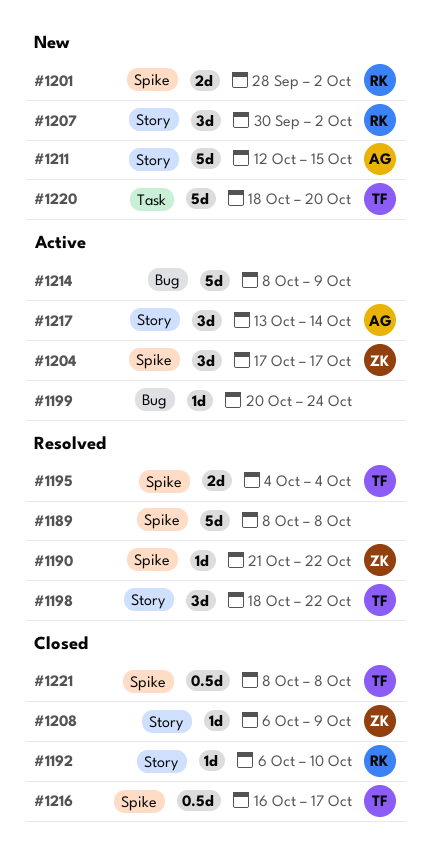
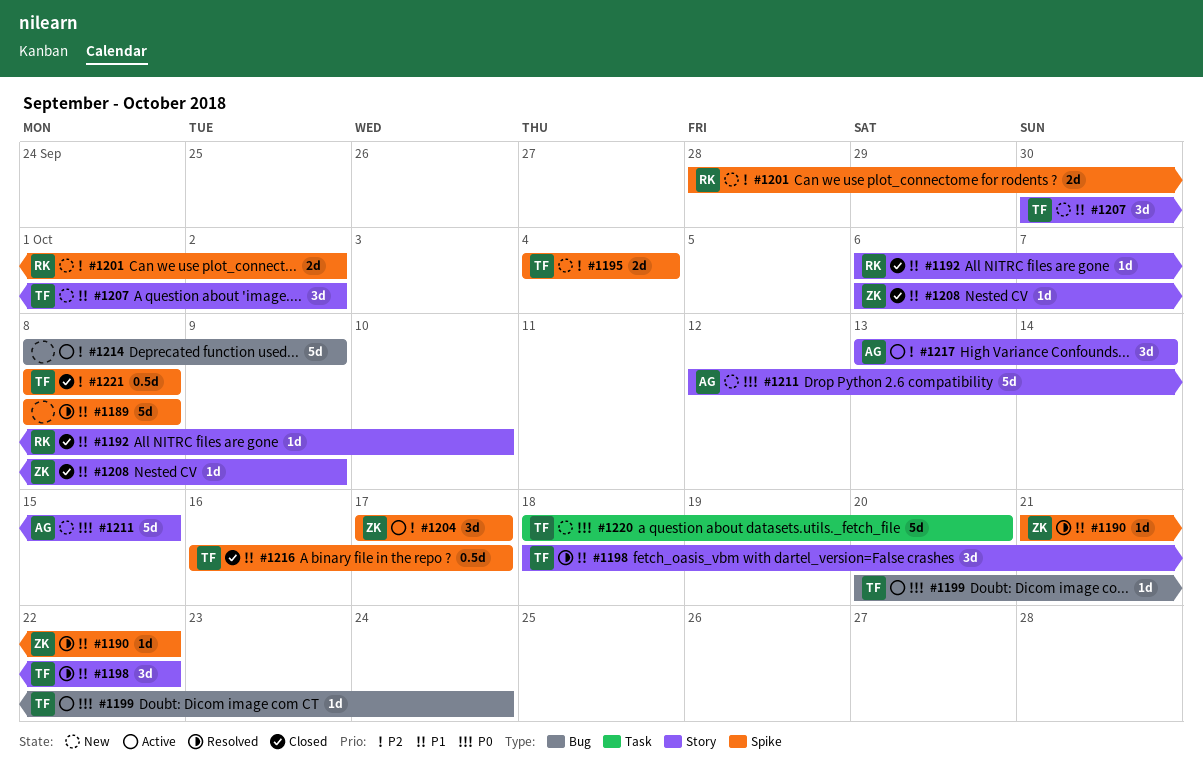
#1195, status: Resolved -> New
#1199, owner: none -> TF
#1207, owner: RK -> TF

